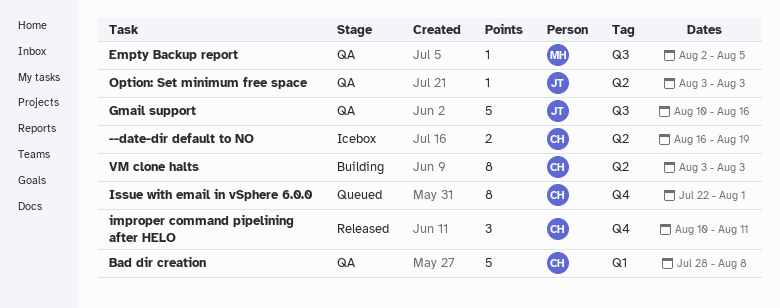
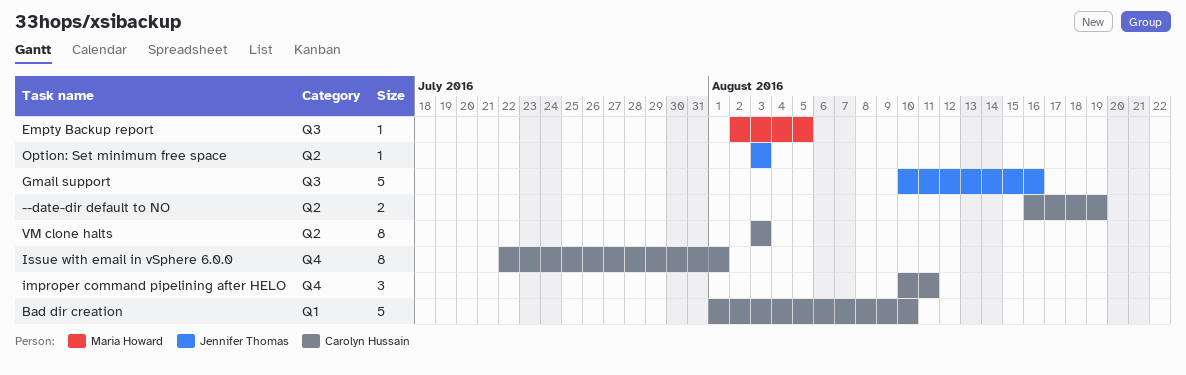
Bad dir creation, start: Jul 28 -> Aug 1
Bad dir creation, due: Aug 8 -> Aug 10

